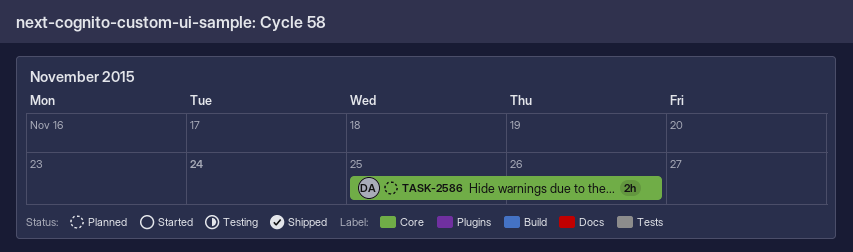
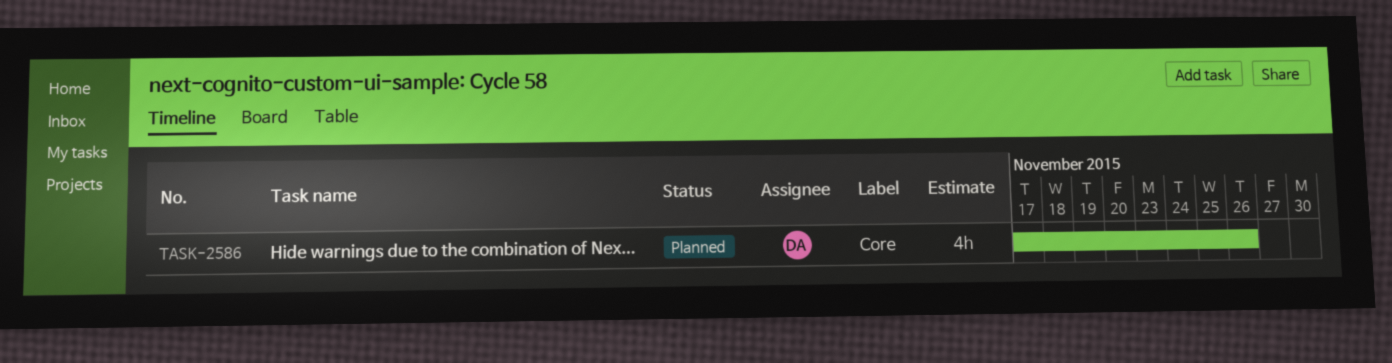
TASK-2586, estimate: 2h -> 4h
TASK-2586, start: Nov 25 -> Nov 17

